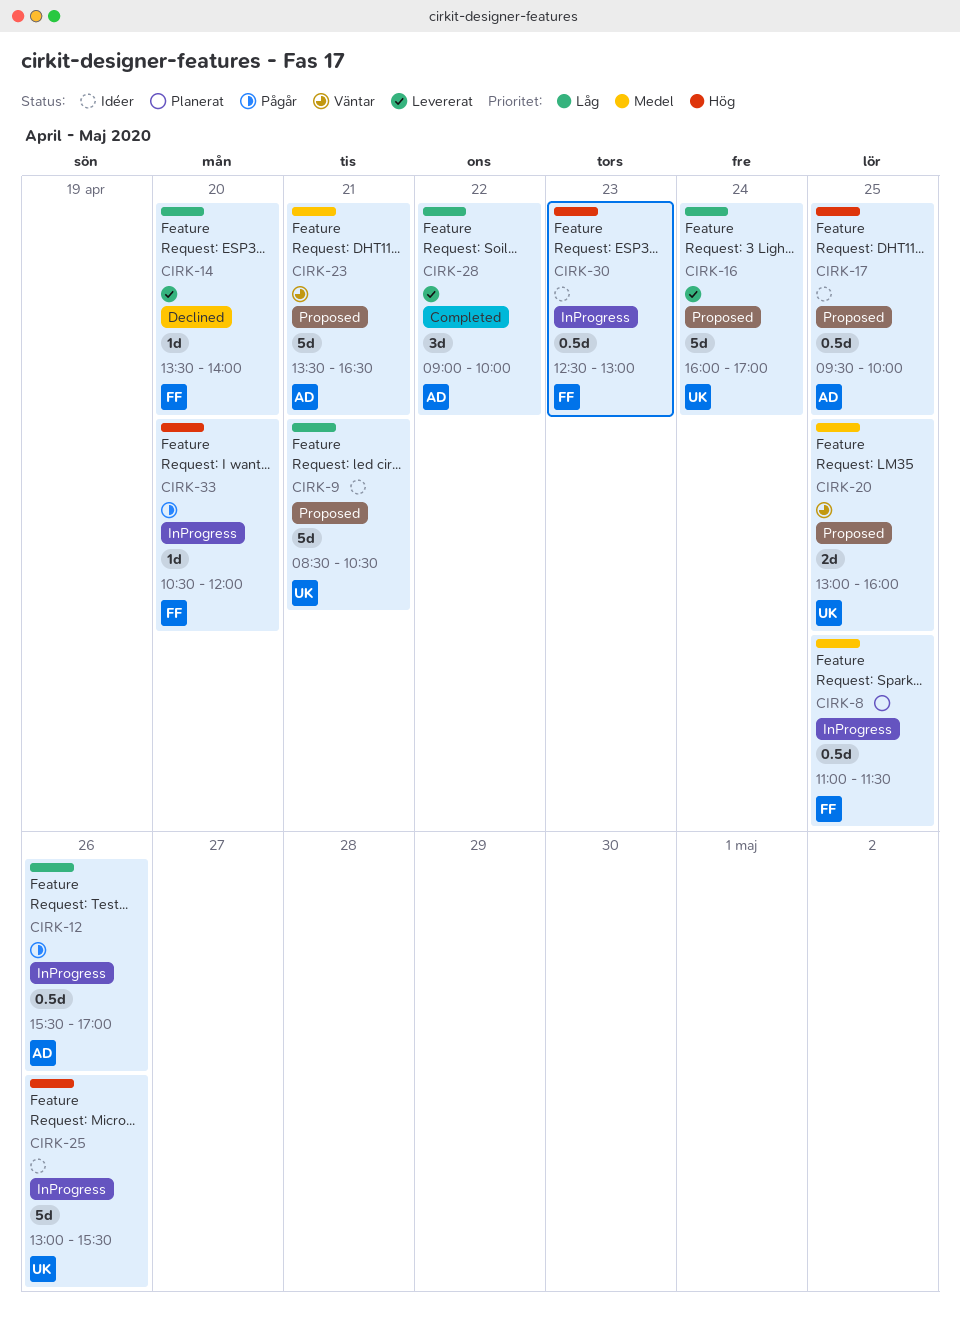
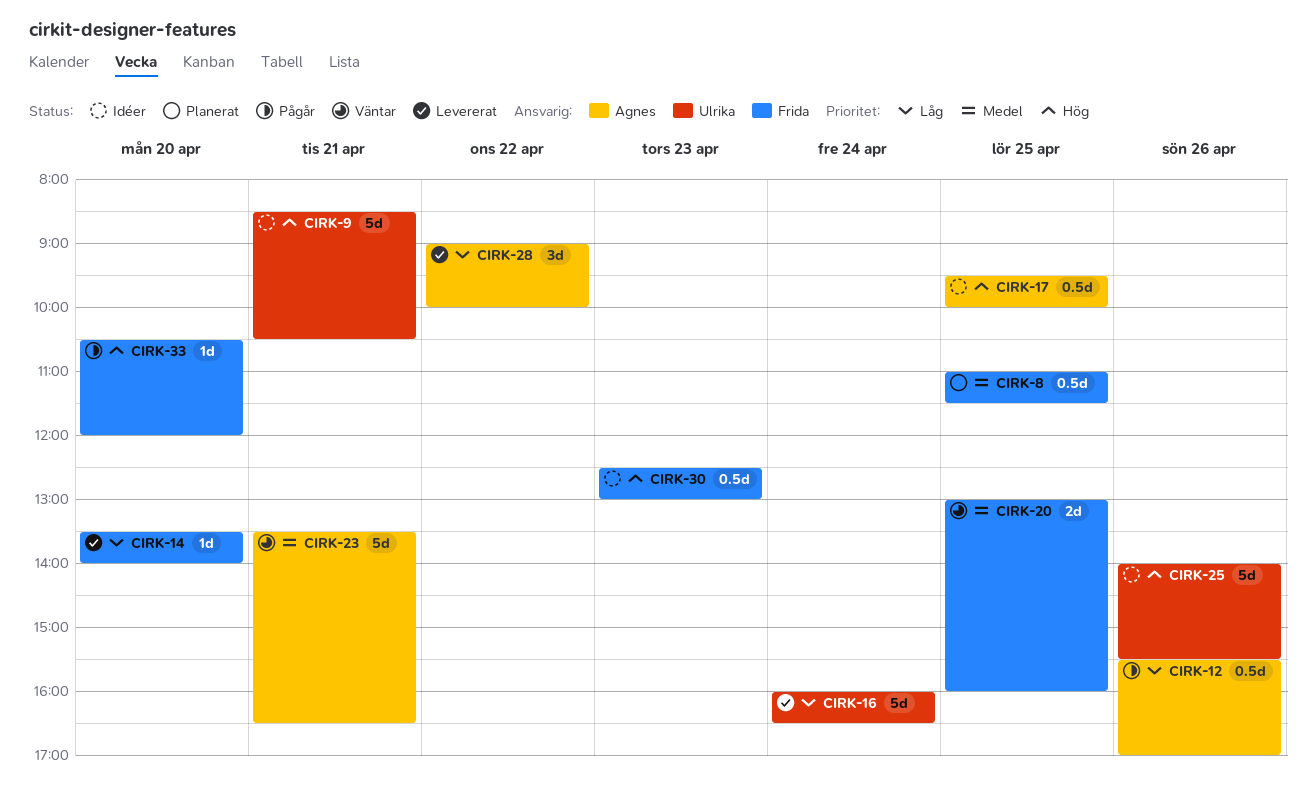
CIRK-9, priority: Låg -> Hög
CIRK-16, ends: 17:00 -> 16:30
CIRK-20, owner: Ulrika -> Frida
CIRK-25, begins: 13:00 -> 14:00

